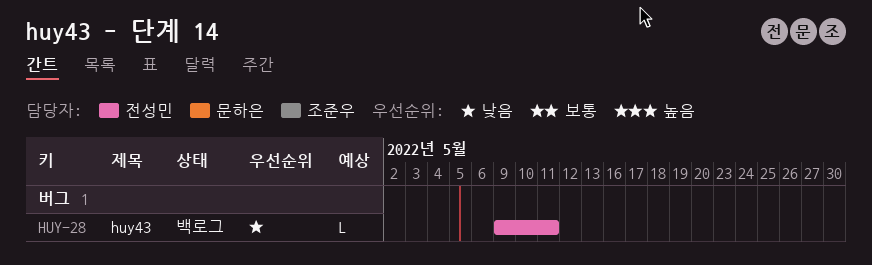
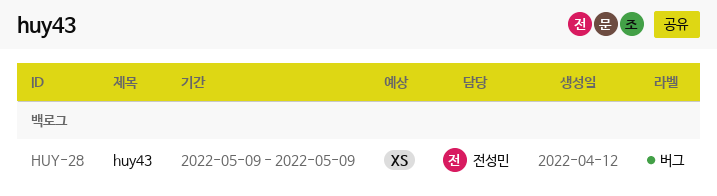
HUY-28, estimate: L -> XS
HUY-28, due: May 11 -> May 9

